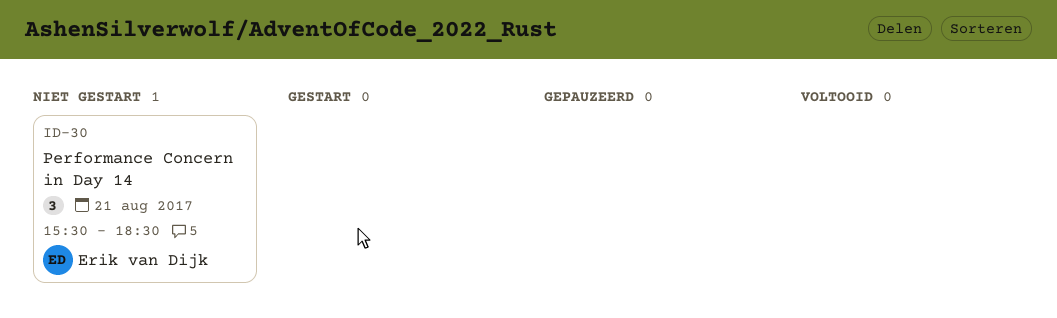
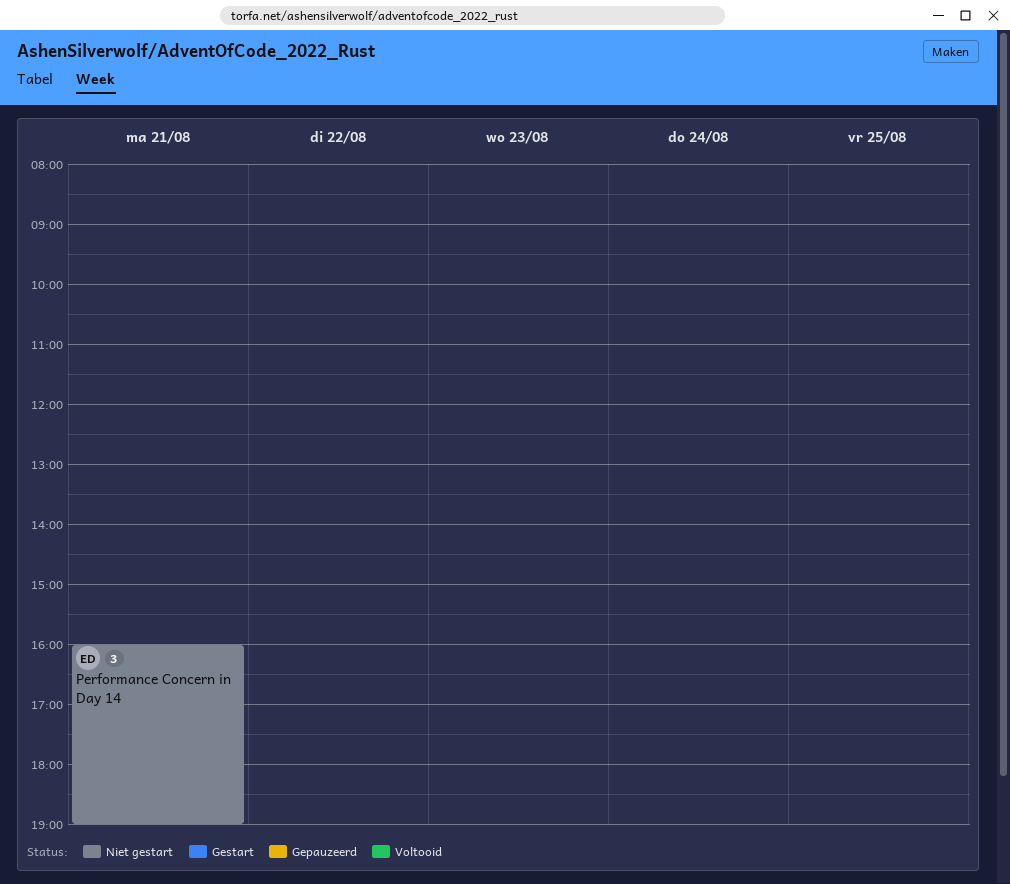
Performance Concern in Day 14, begins: 15:30 -> 16:00
Performance Concern in Day 14, ends: 18:30 -> 19:00

